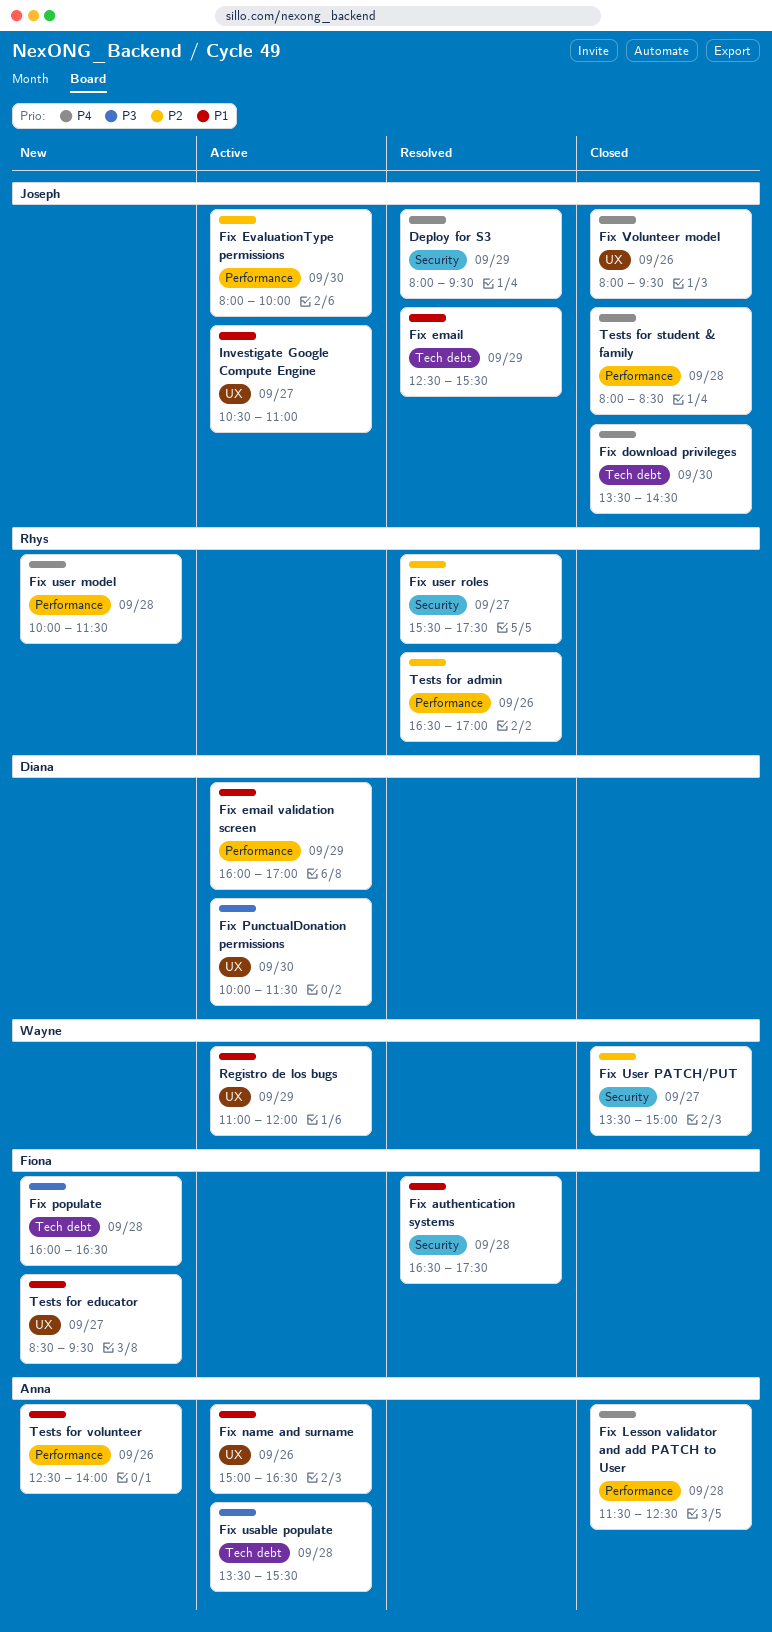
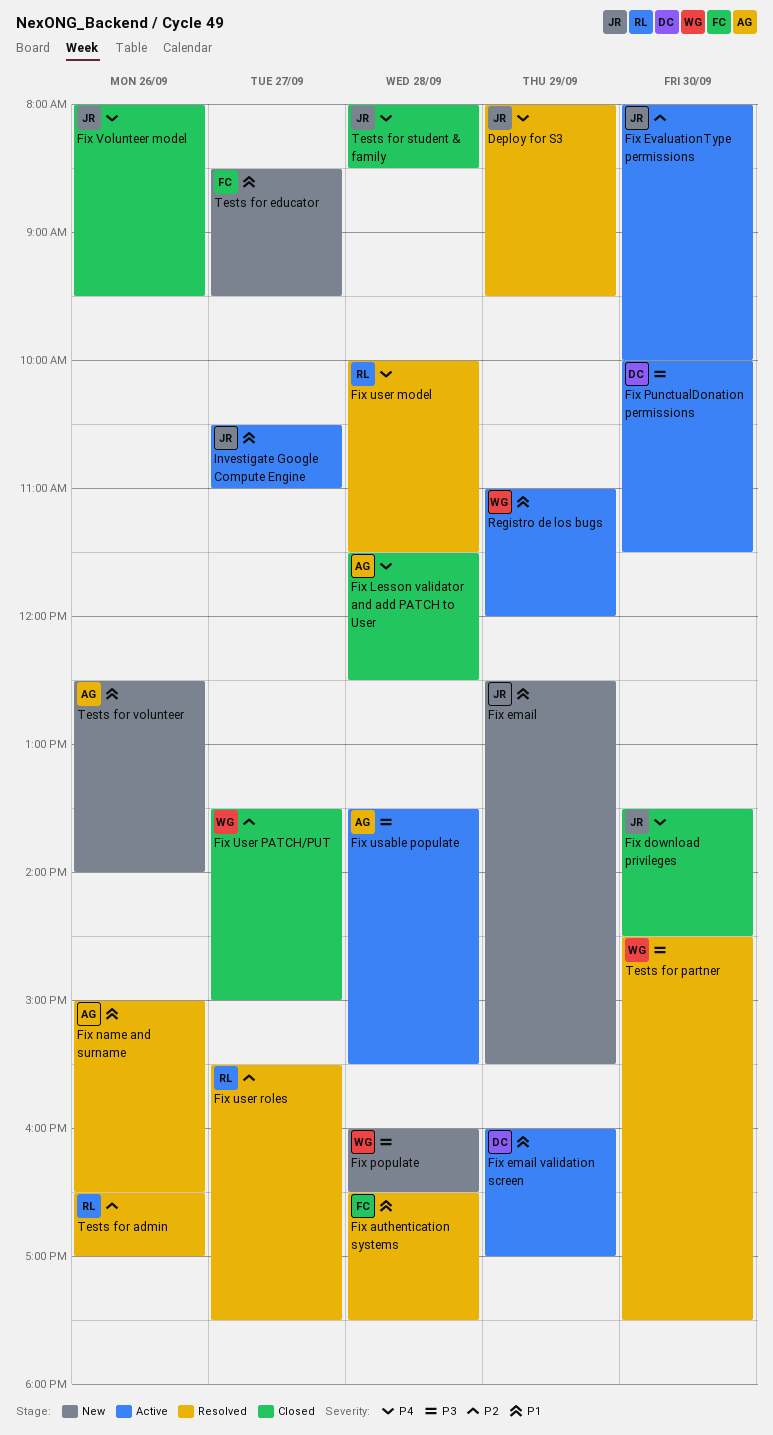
Fix email, status: Resolved -> New
Fix name and surname, status: Active -> Resolved
Fix populate, owner: Fiona -> Wayne
Fix user model, status: New -> Resolved
Tests for partner: none -> present

